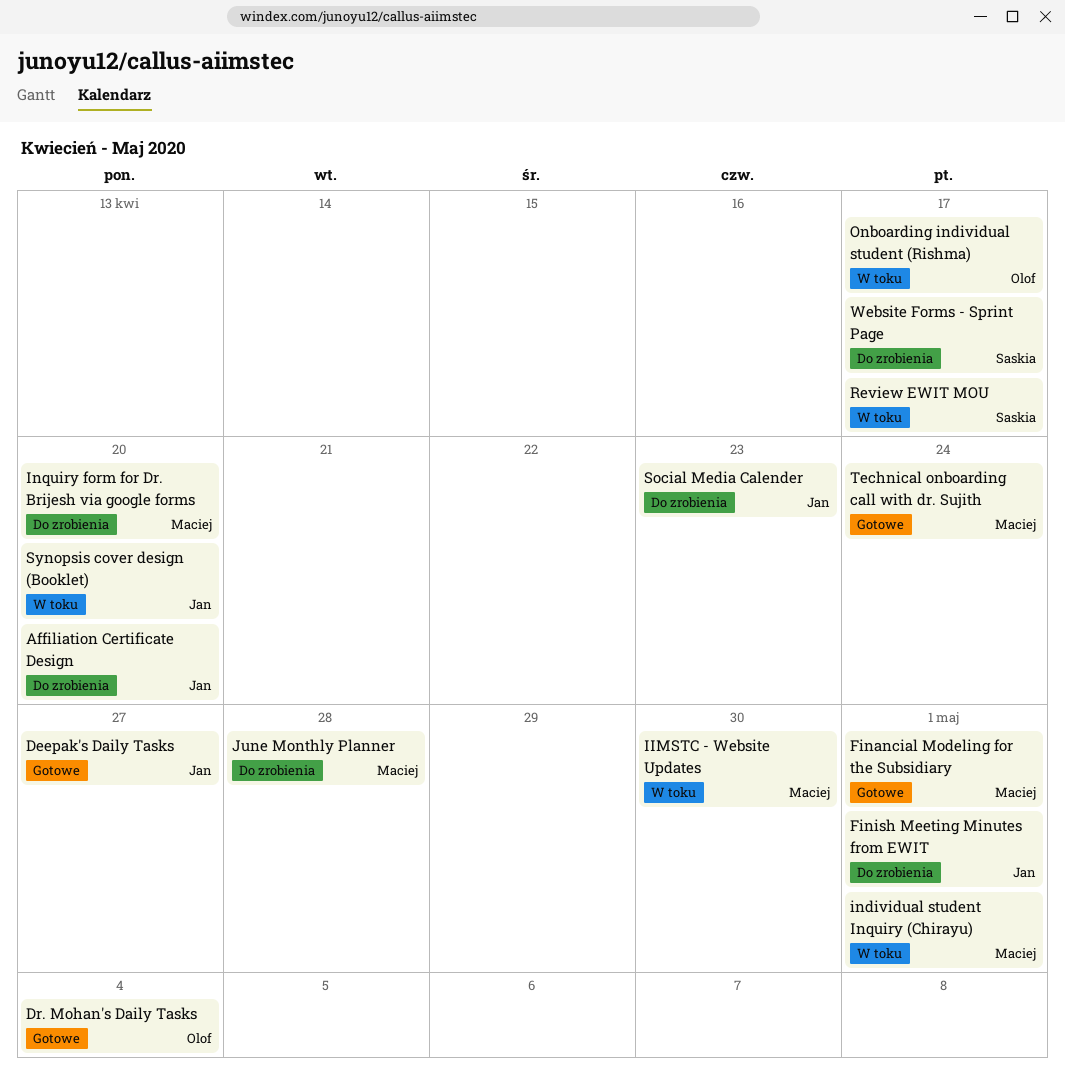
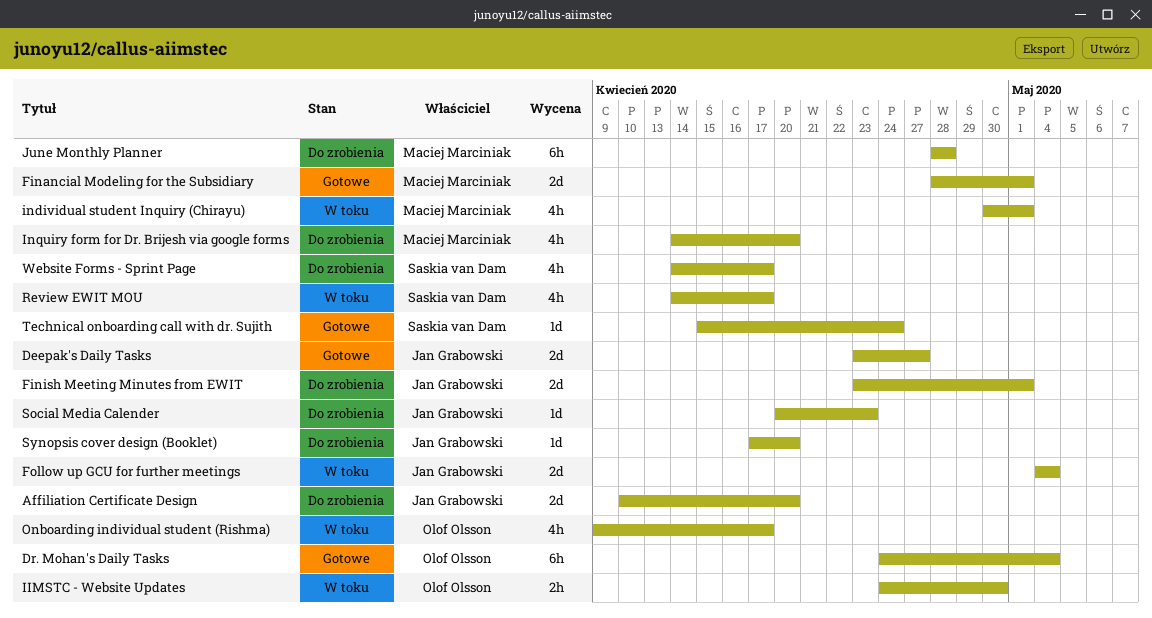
Follow up GCU for further meetings: none -> present
IIMSTC - Website Updates, owner: Maciej Marciniak -> Olof Olsson
Synopsis cover design (Booklet), status: W toku -> Do zrobienia
Technical onboarding call with dr. Sujith, owner: Maciej Marciniak -> Saskia van Dam

